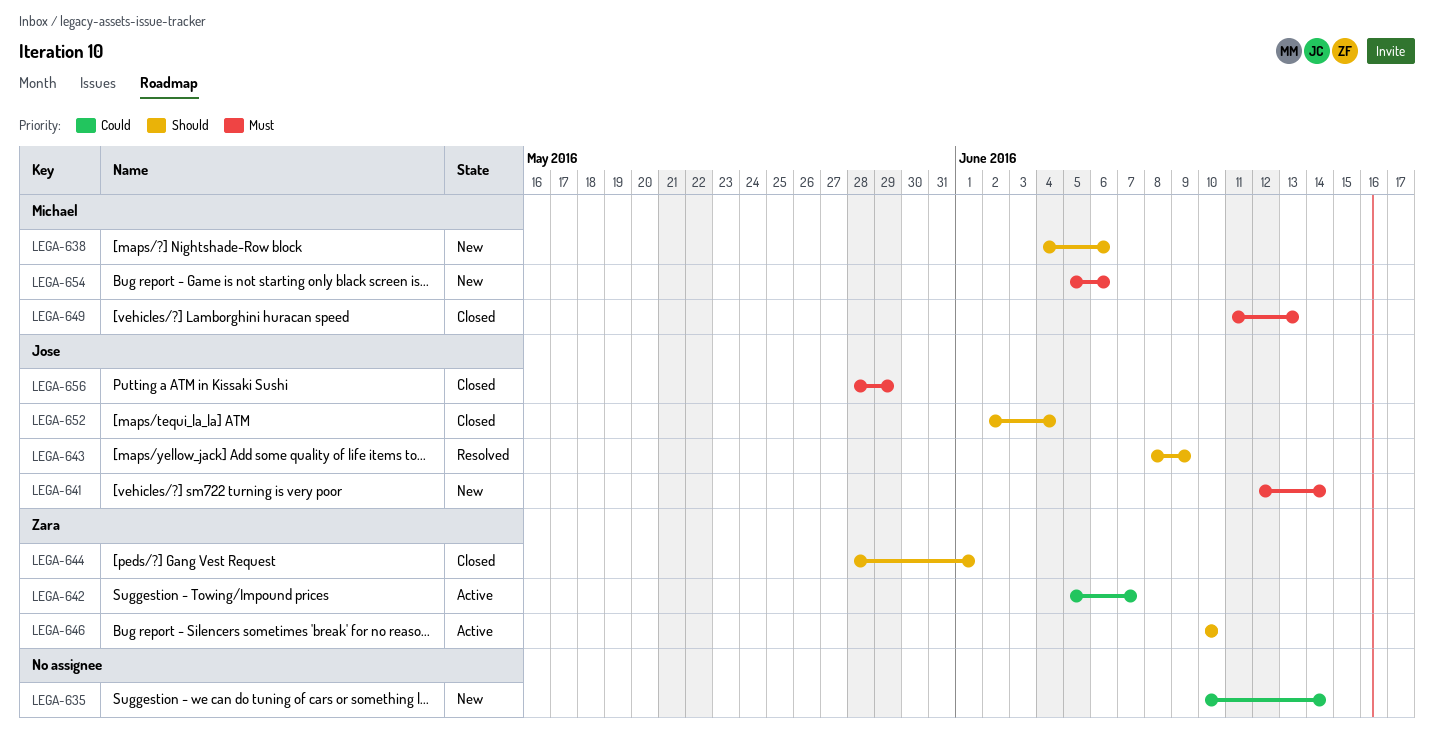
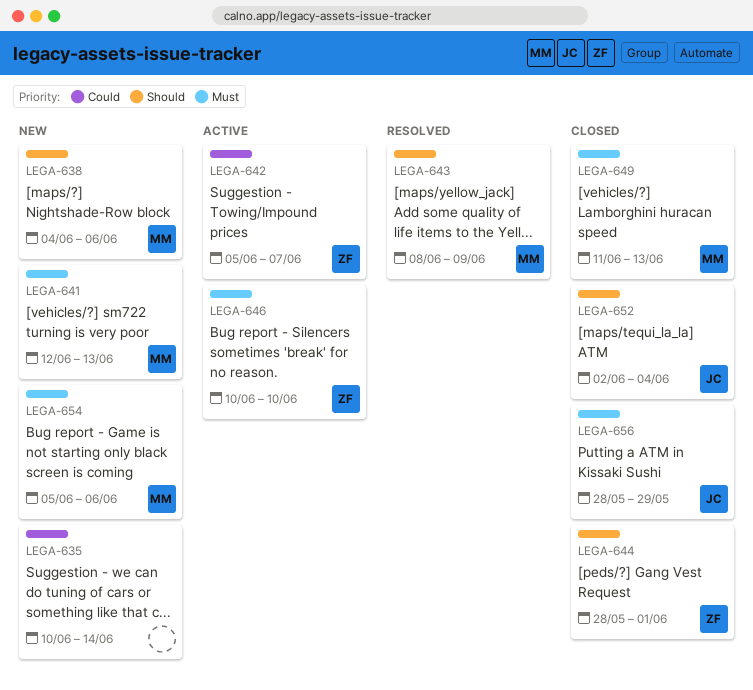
LEGA-641, owner: Jose -> Michael
LEGA-641, due: Jun 14 -> Jun 13
LEGA-643, owner: Jose -> Michael
LEGA-646, priority: Should -> Must

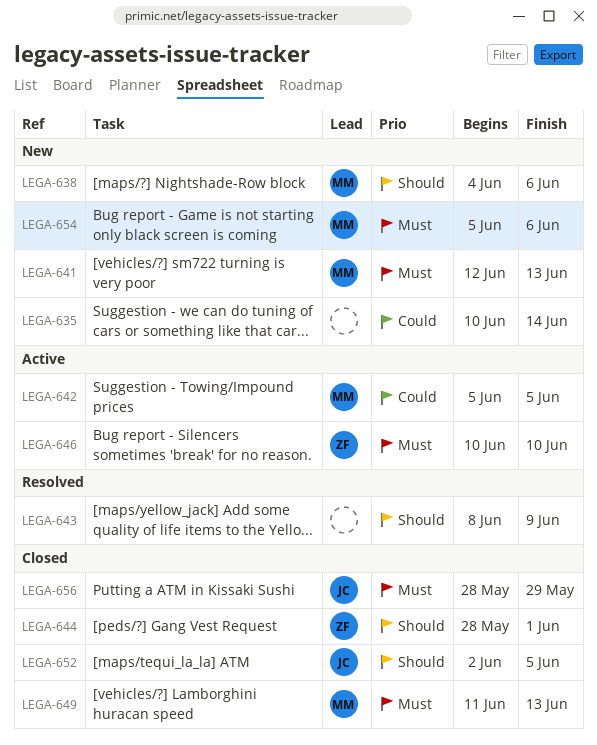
LEGA-642, owner: ZF -> MM
LEGA-642, due: Jun 7 -> Jun 5
LEGA-643, owner: MM -> none
LEGA-652, due: Jun 4 -> Jun 5

